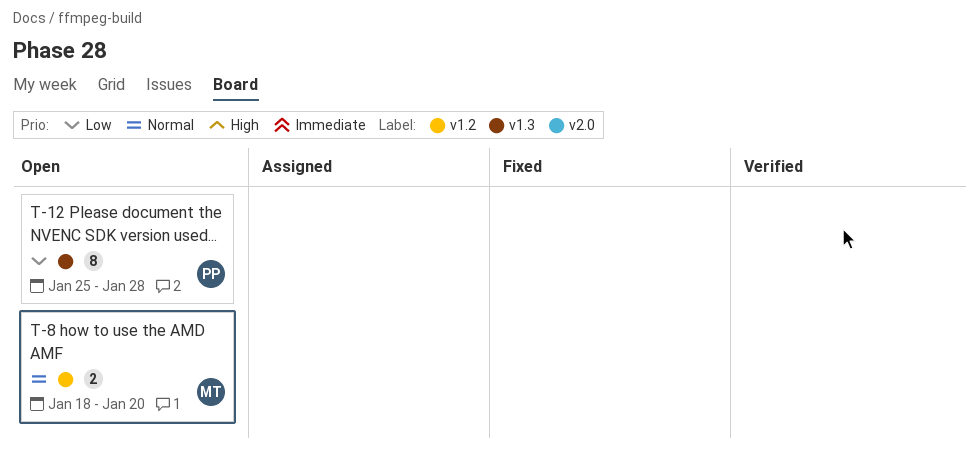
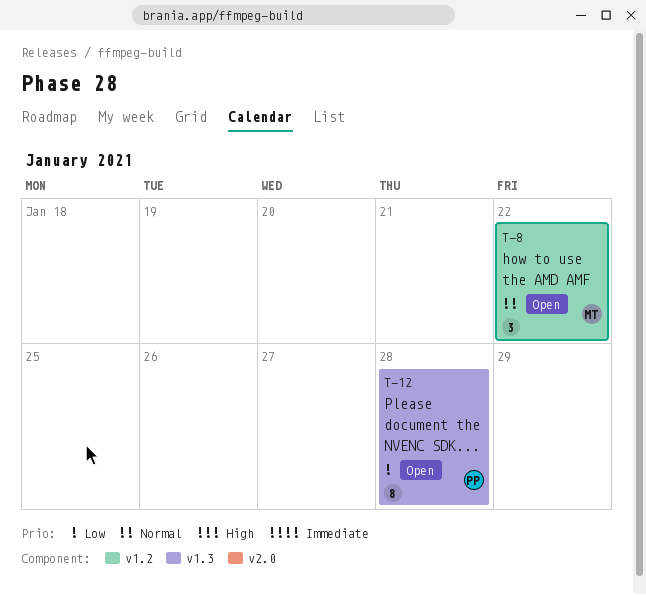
T-8, estimate: 2 -> 3
T-8, due: Jan 20 -> Jan 22

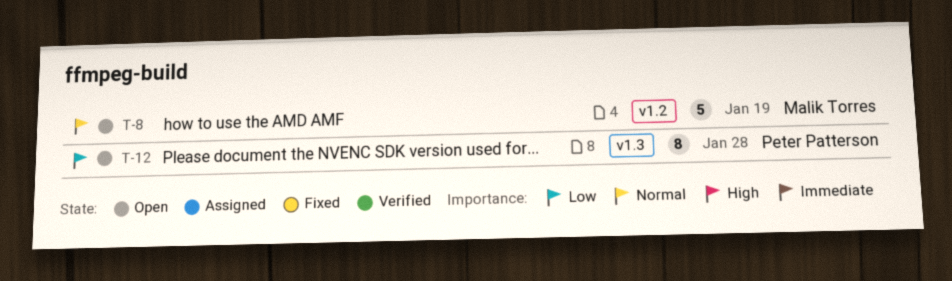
T-8, estimate: 3 -> 5
T-8, due: Jan 22 -> Jan 19

